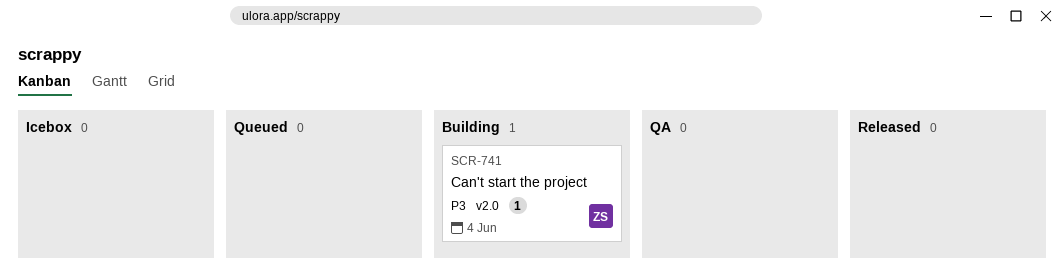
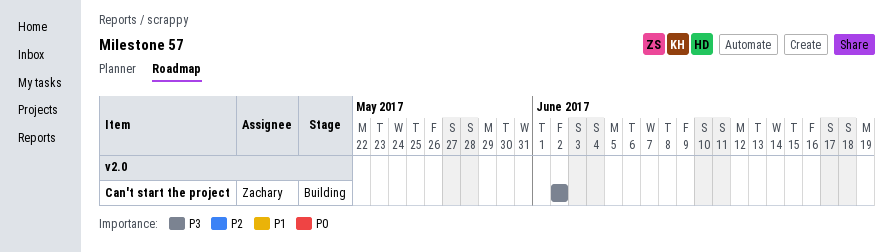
Can't start the project, due: Jun 4 -> Jun 2

